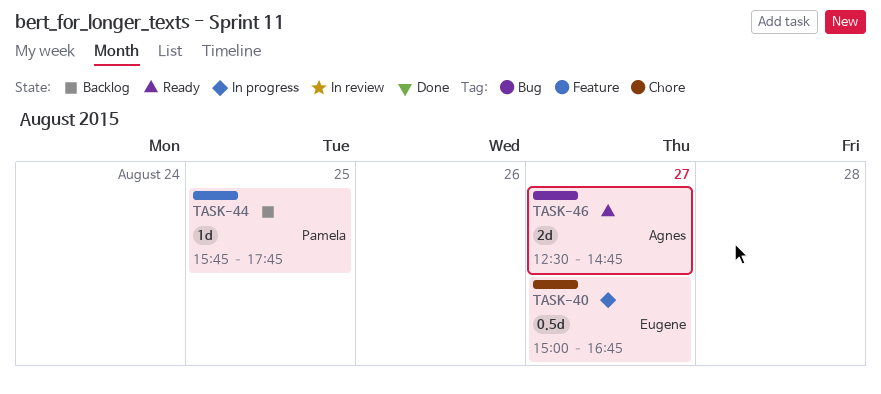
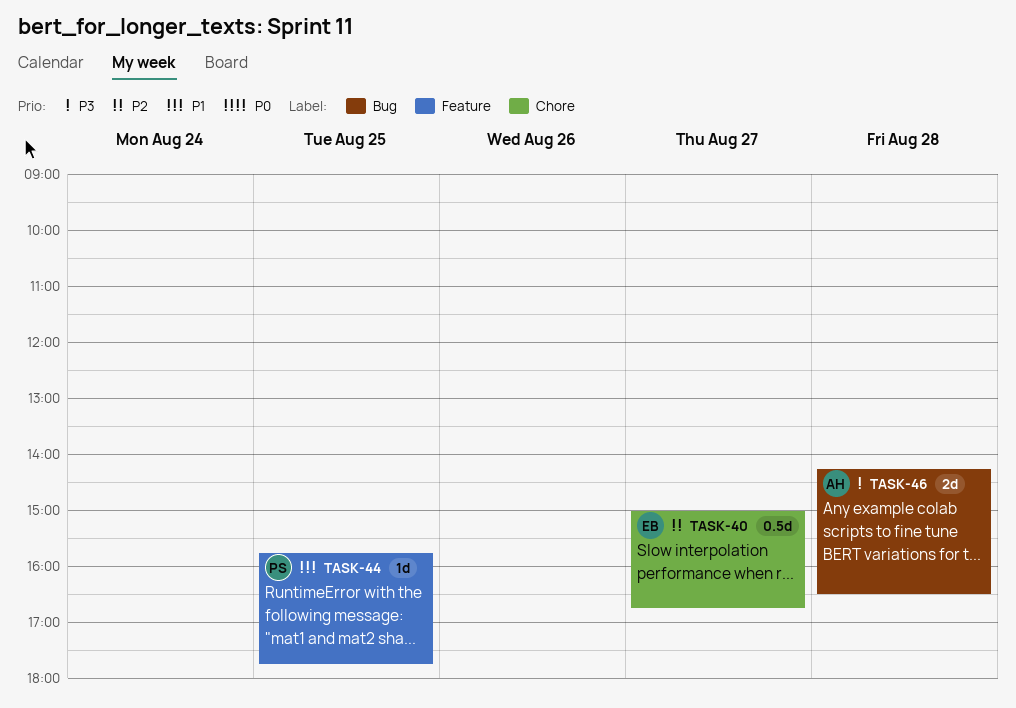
TASK-46, day: Aug 27 -> Aug 28
TASK-46, begins: 12:30 -> 14:15
TASK-46, ends: 14:45 -> 16:30

